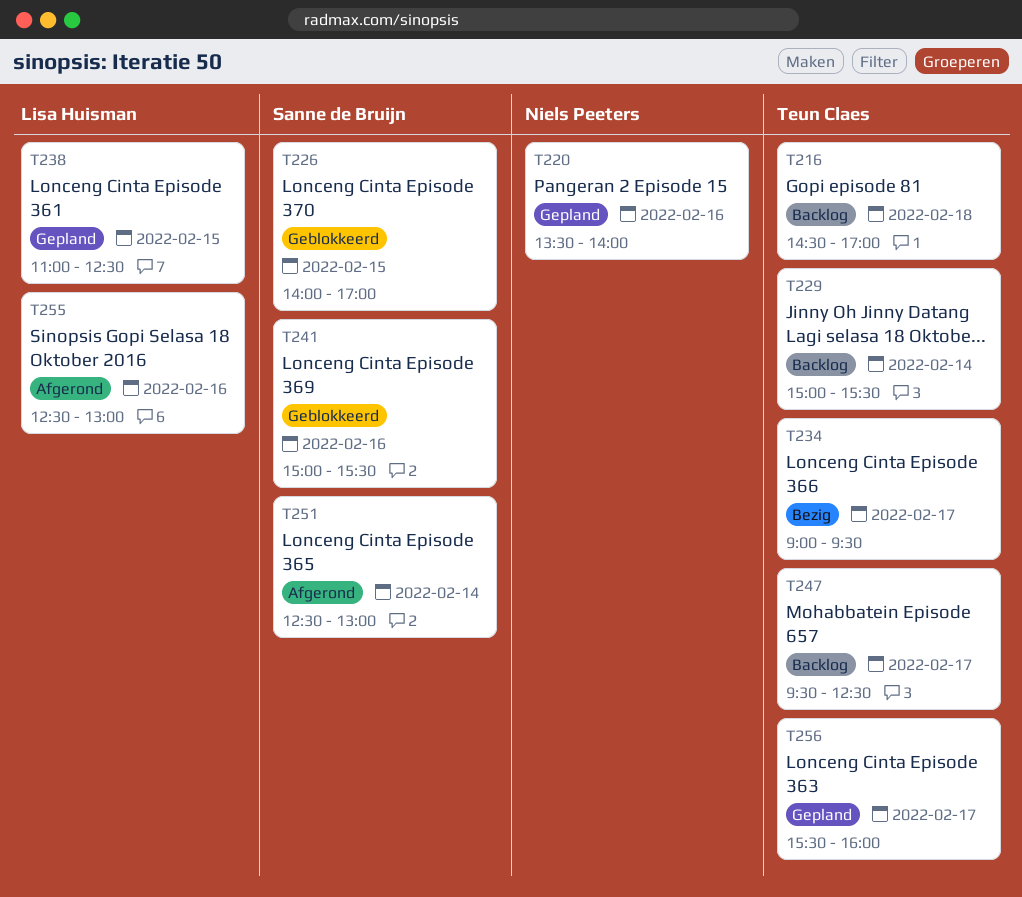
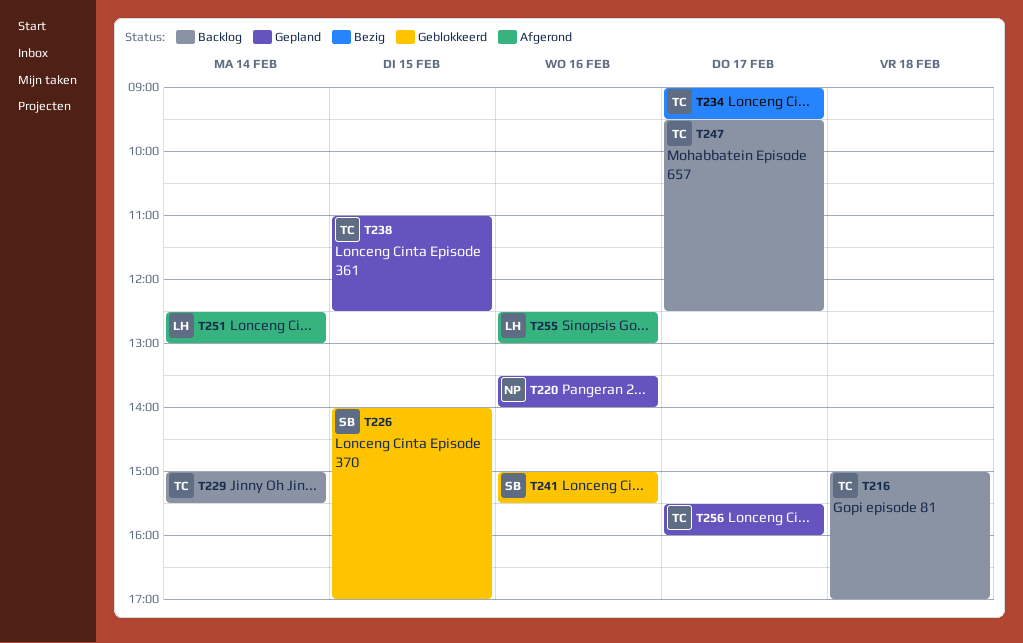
T216, begins: 14:30 -> 15:00
T238, owner: Lisa Huisman -> Teun Claes
T251, owner: Sanne de Bruijn -> Lisa Huisman

